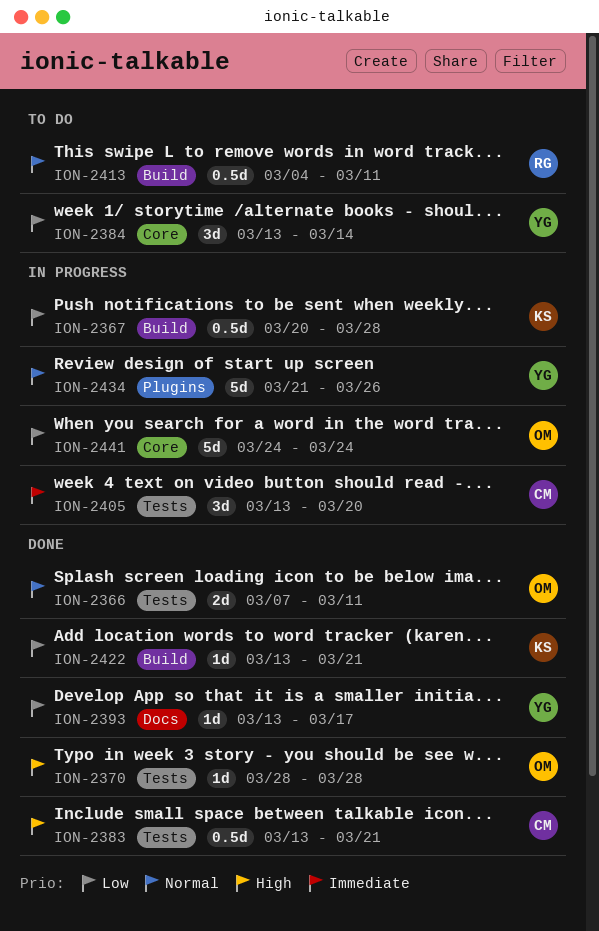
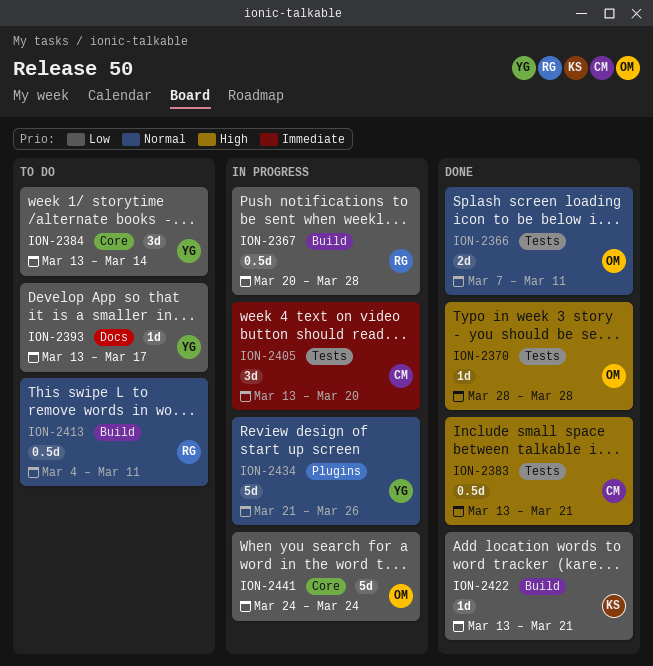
ION-2367, owner: KS -> RG
ION-2393, status: Done -> To do

